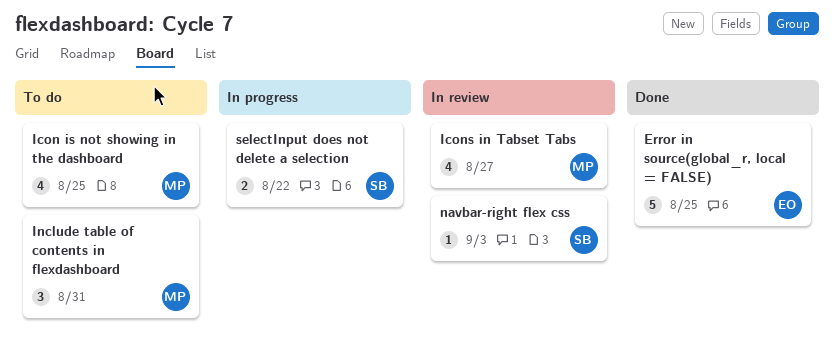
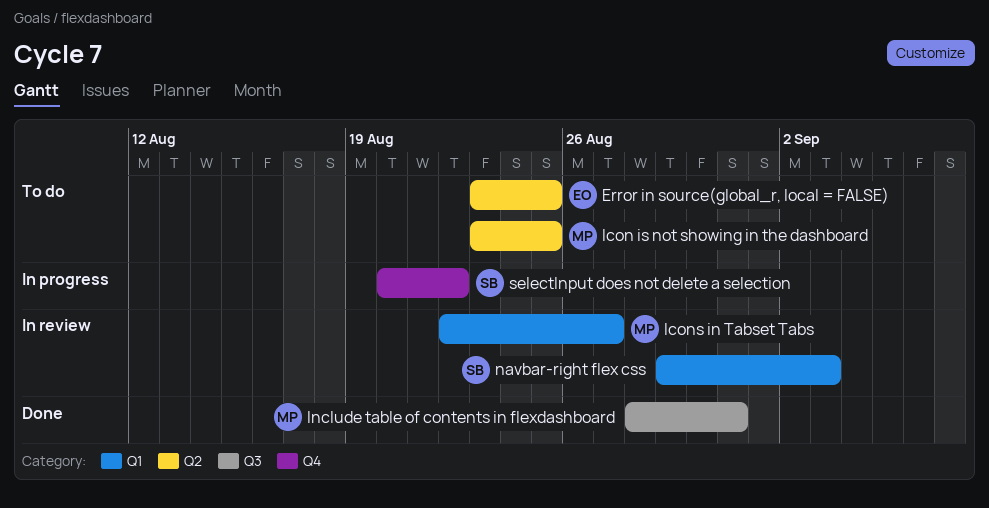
Error in source(global_r, local = FALSE), status: Done -> To do
Include table of contents in flexdashboard, status: To do -> Done

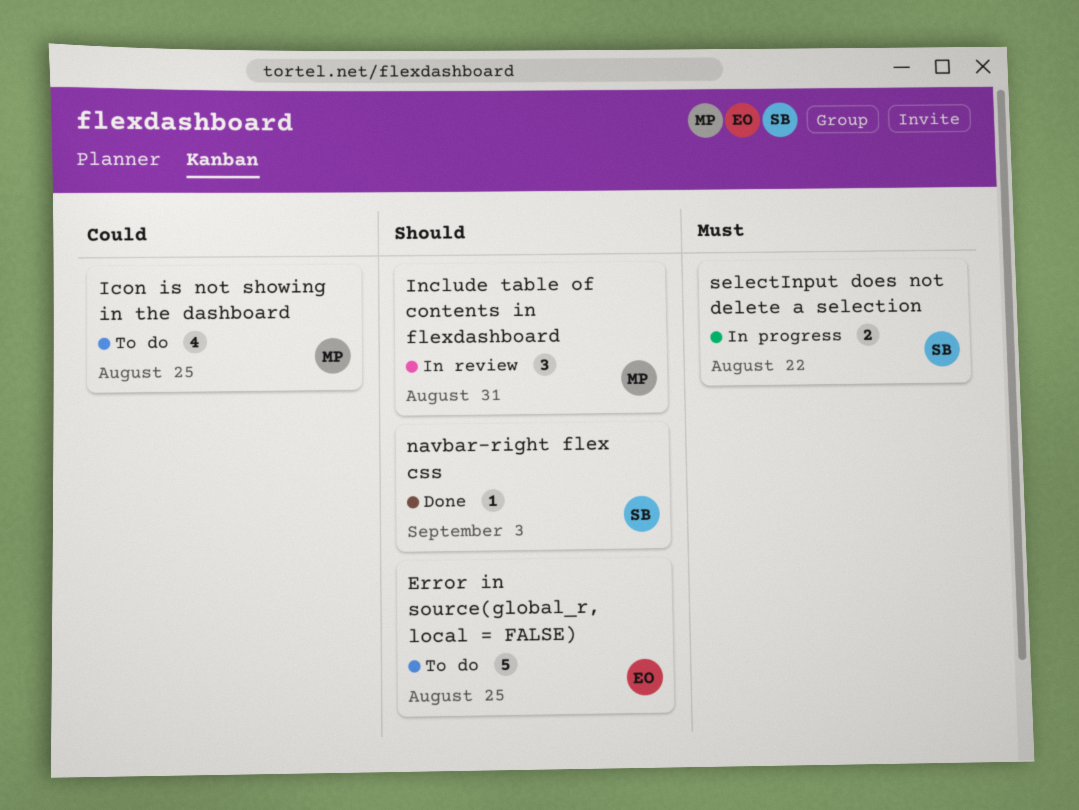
Icons in Tabset Tabs: present -> none
Include table of contents in flexdashboard, status: Done -> In review
navbar-right flex css, status: In review -> Done

